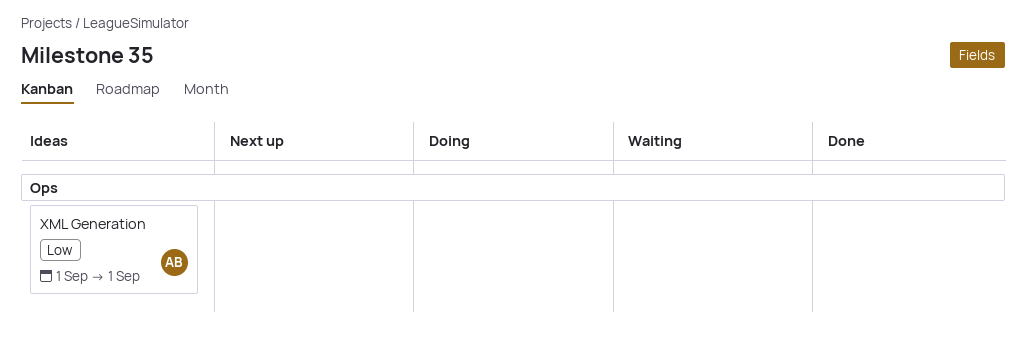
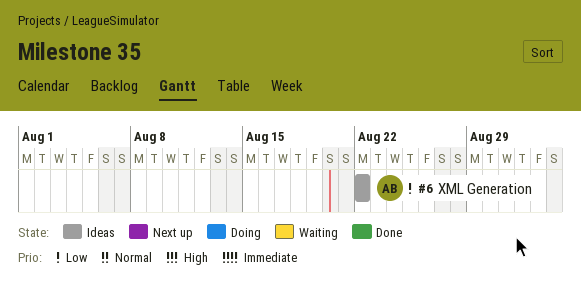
XML Generation, start: Sep 1 -> Aug 22
XML Generation, due: Sep 1 -> Aug 22

